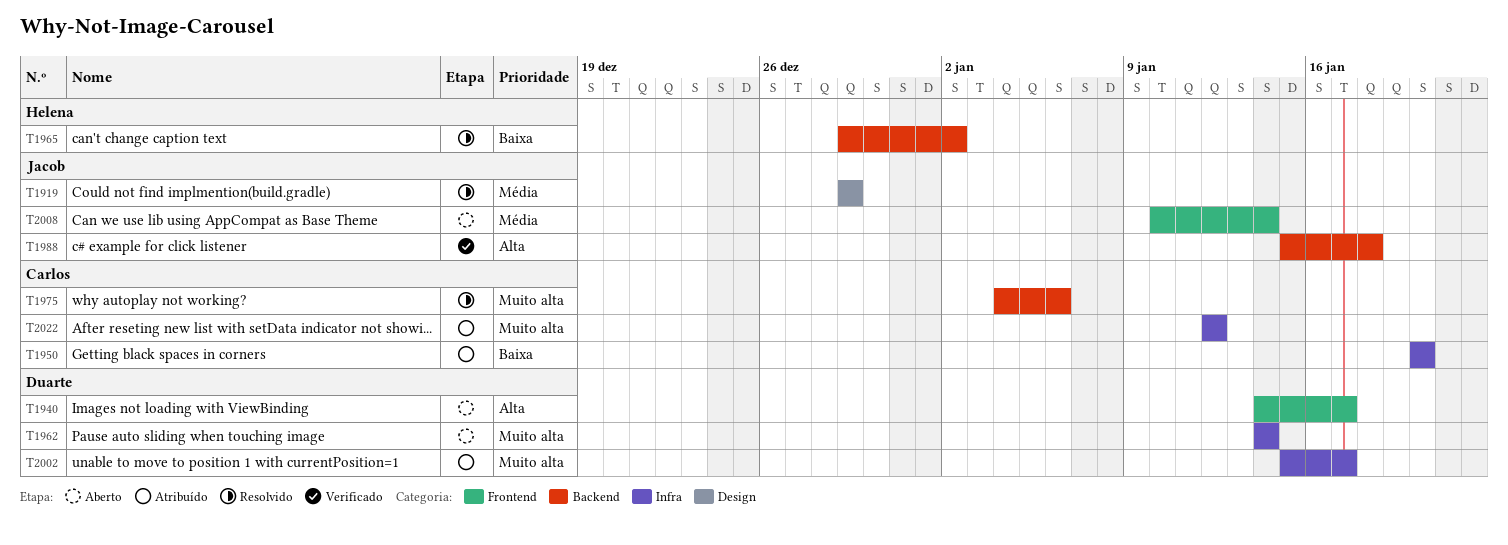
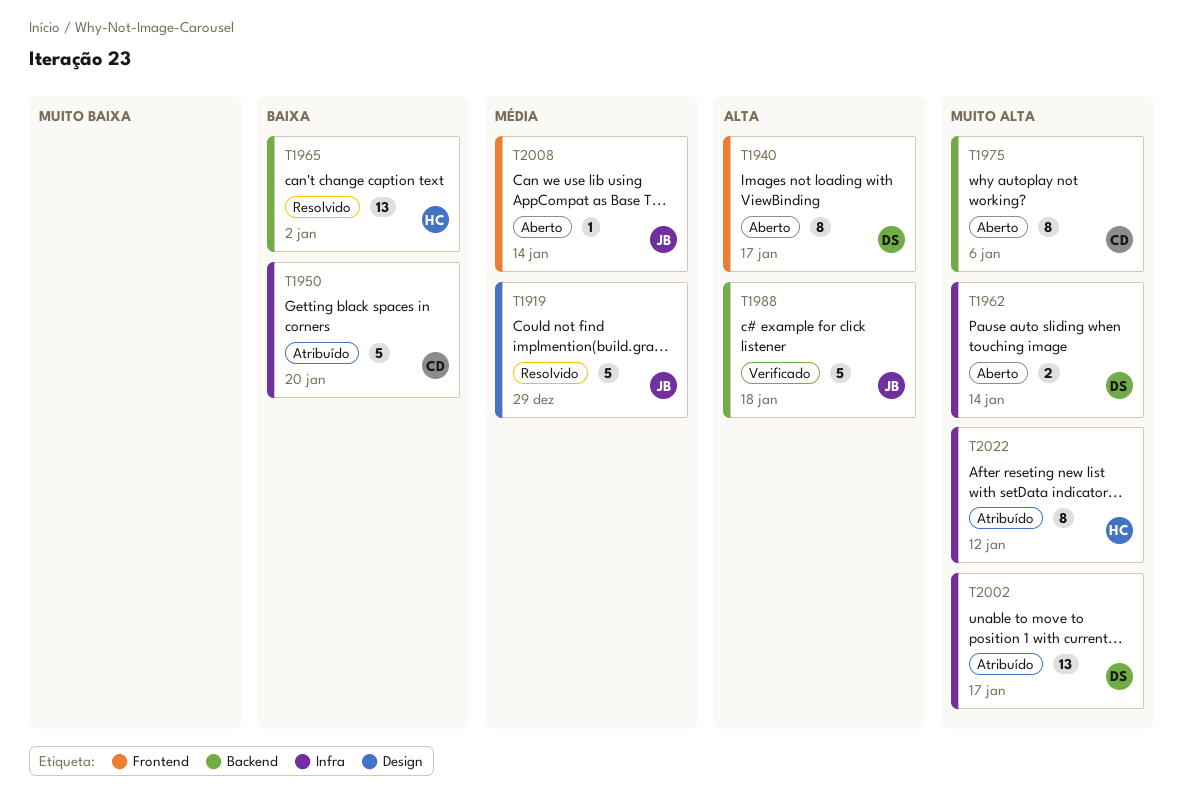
T1975, status: Resolvido -> Aberto
T2022, owner: Carlos -> Helena

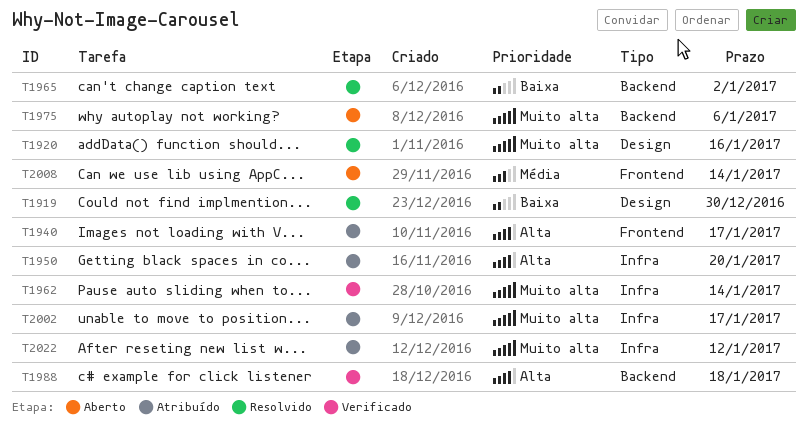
T1919, priority: Média -> Baixa
T1919, due: Dec 29 -> Dec 30
T1920: none -> present
T1940, status: Aberto -> Atribuído
T1950, priority: Baixa -> Alta
T1962, status: Aberto -> Verificado

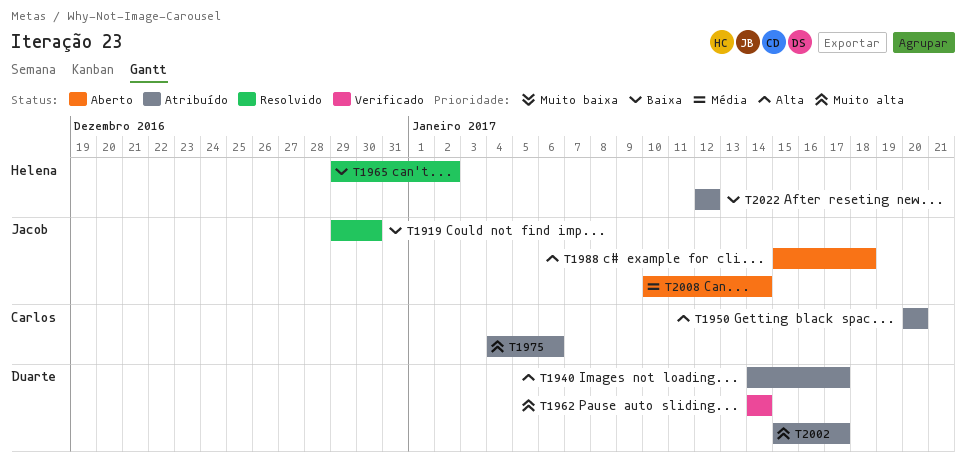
T1920: present -> none
T1975, status: Aberto -> Atribuído
T1988, status: Verificado -> Aberto
T2022, priority: Muito alta -> Baixa

